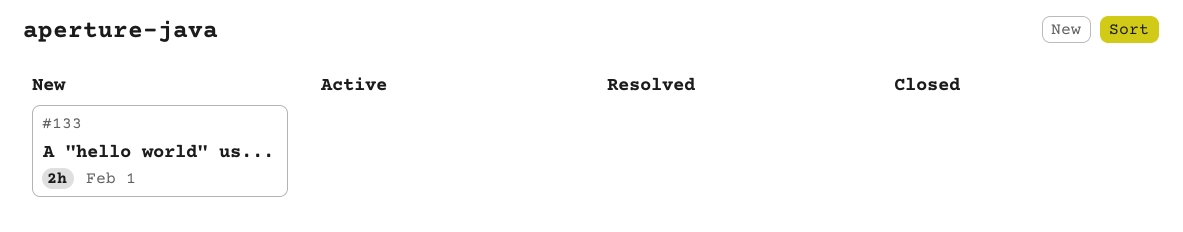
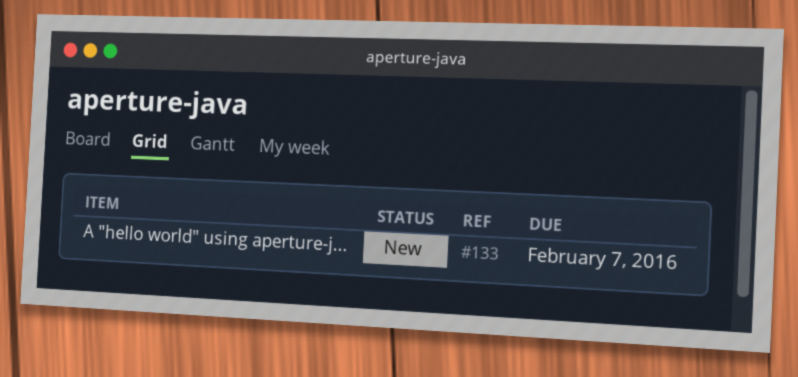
#133, due: Feb 1 -> Feb 7

